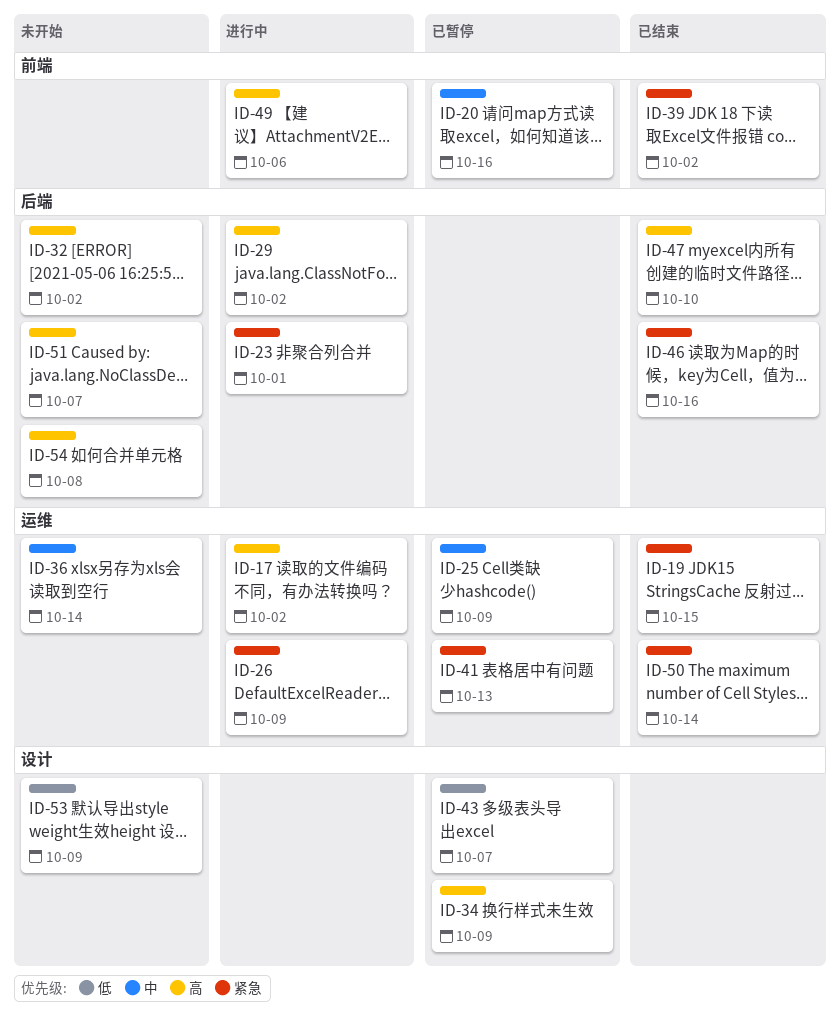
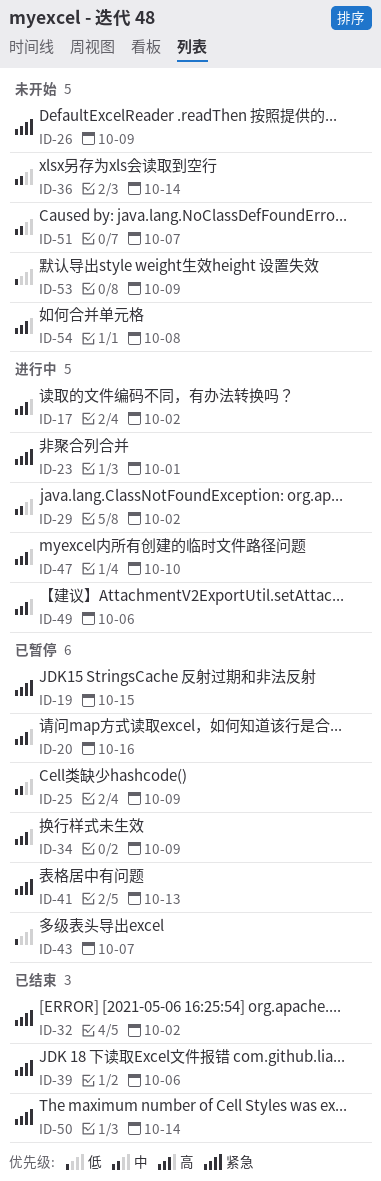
ID-19, status: 已结束 -> 已暂停
ID-20, priority: 中 -> 高
ID-26, status: 进行中 -> 未开始
ID-29, priority: 高 -> 中
ID-32, status: 未开始 -> 已结束
ID-32, priority: 高 -> 紧急
ID-39, due: Oct 2 -> Oct 6
ID-46: present -> none
ID-47, status: 已结束 -> 进行中
ID-51, priority: 高 -> 中

